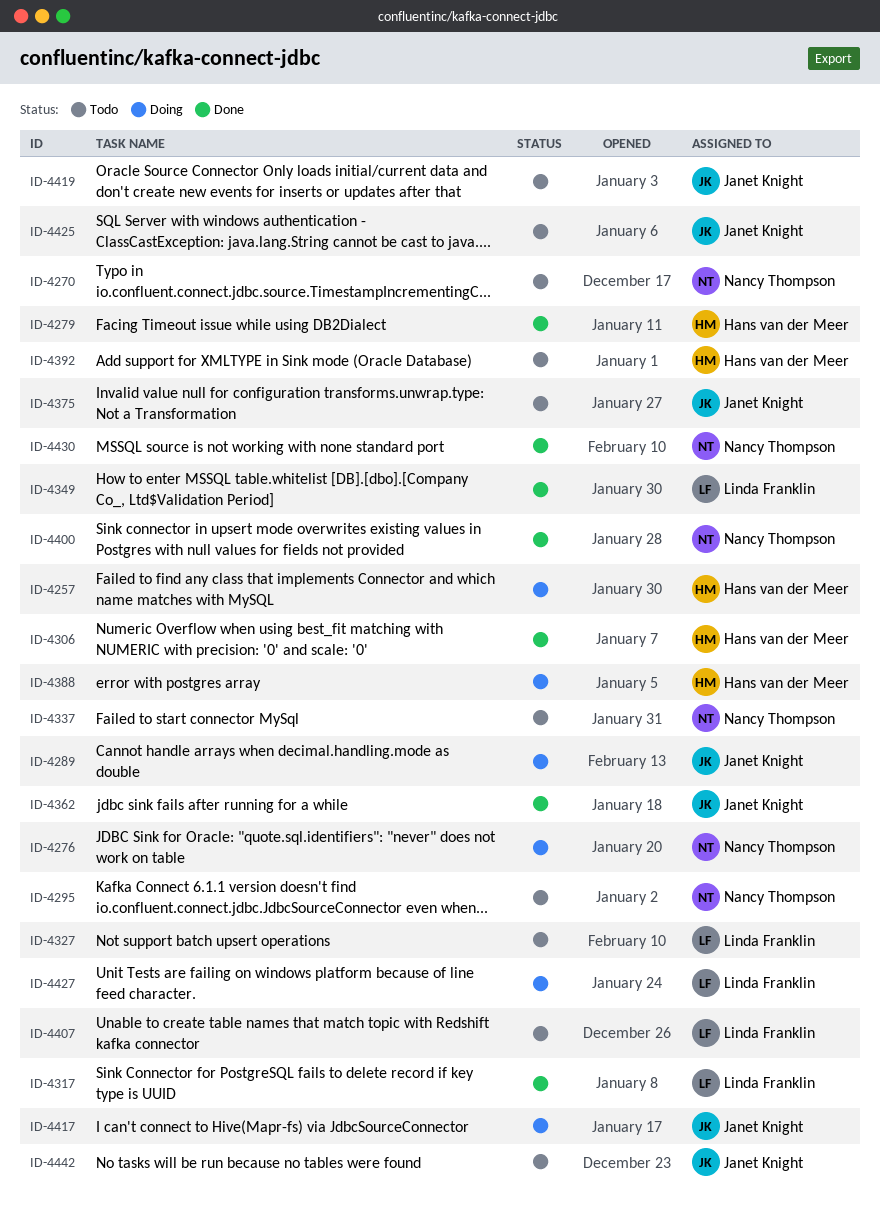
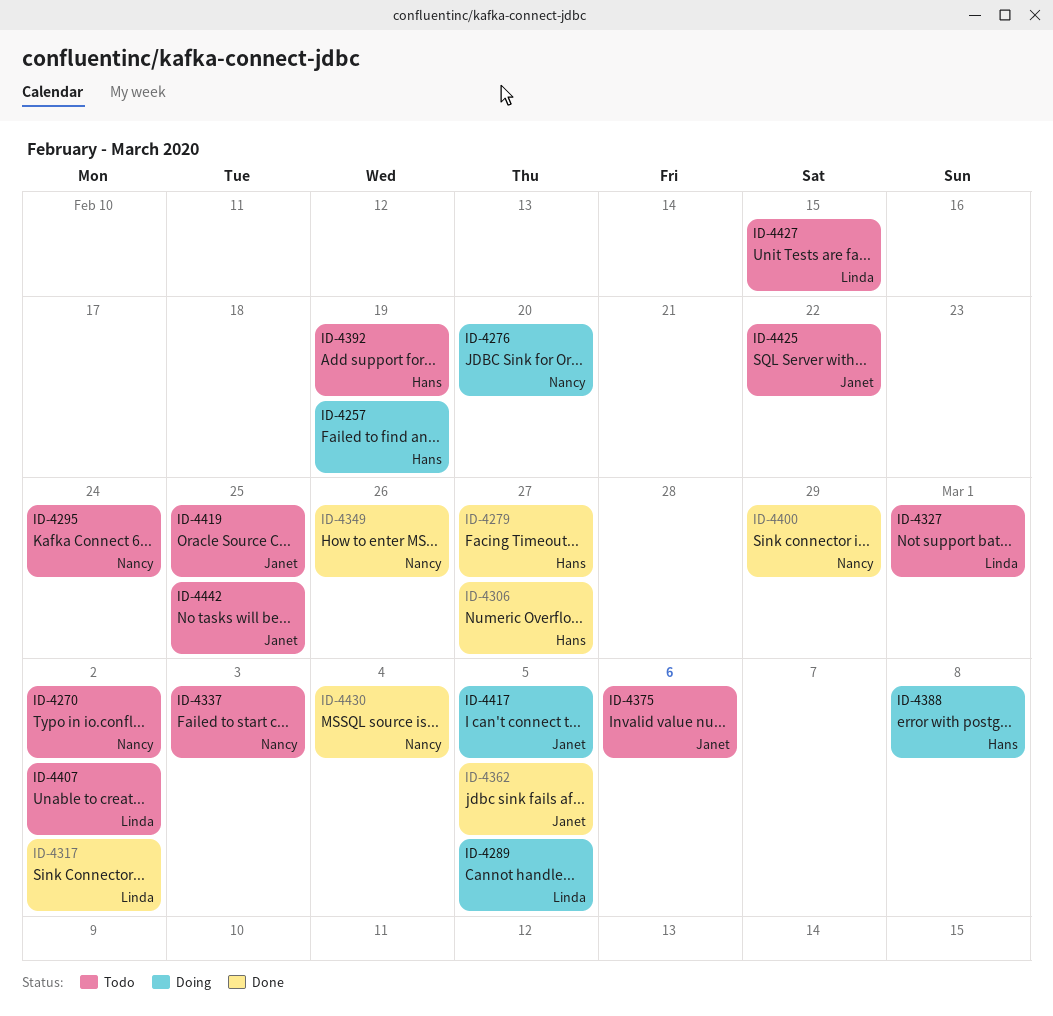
ID-4289, owner: Janet Knight -> Linda Franklin
ID-4349, owner: Linda Franklin -> Nancy Thompson
ID-4427, status: Doing -> Todo

